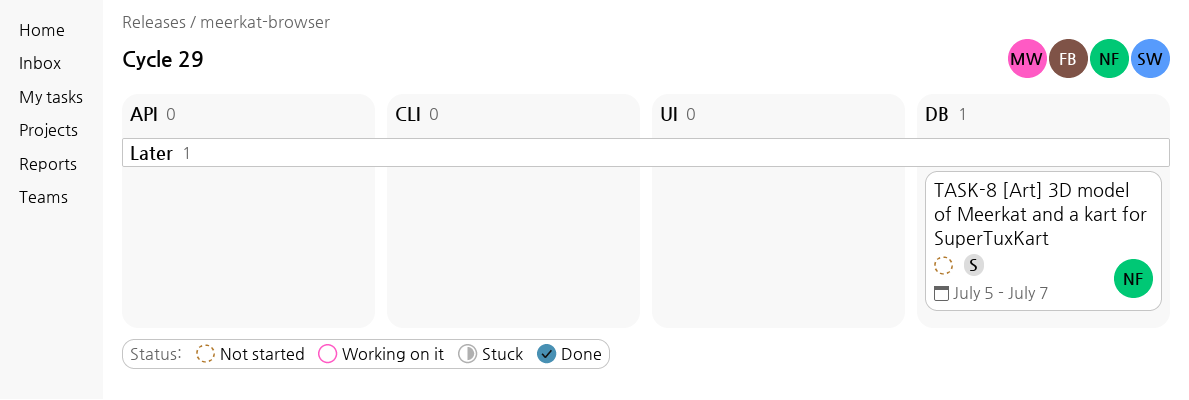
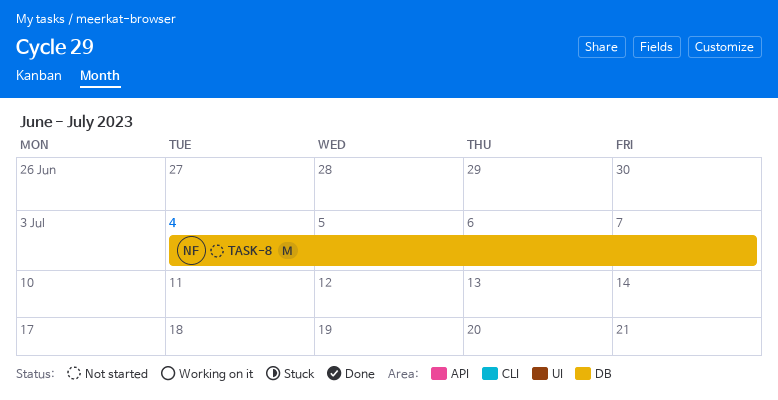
TASK-8, estimate: S -> M
TASK-8, start: Jul 5 -> Jul 4

